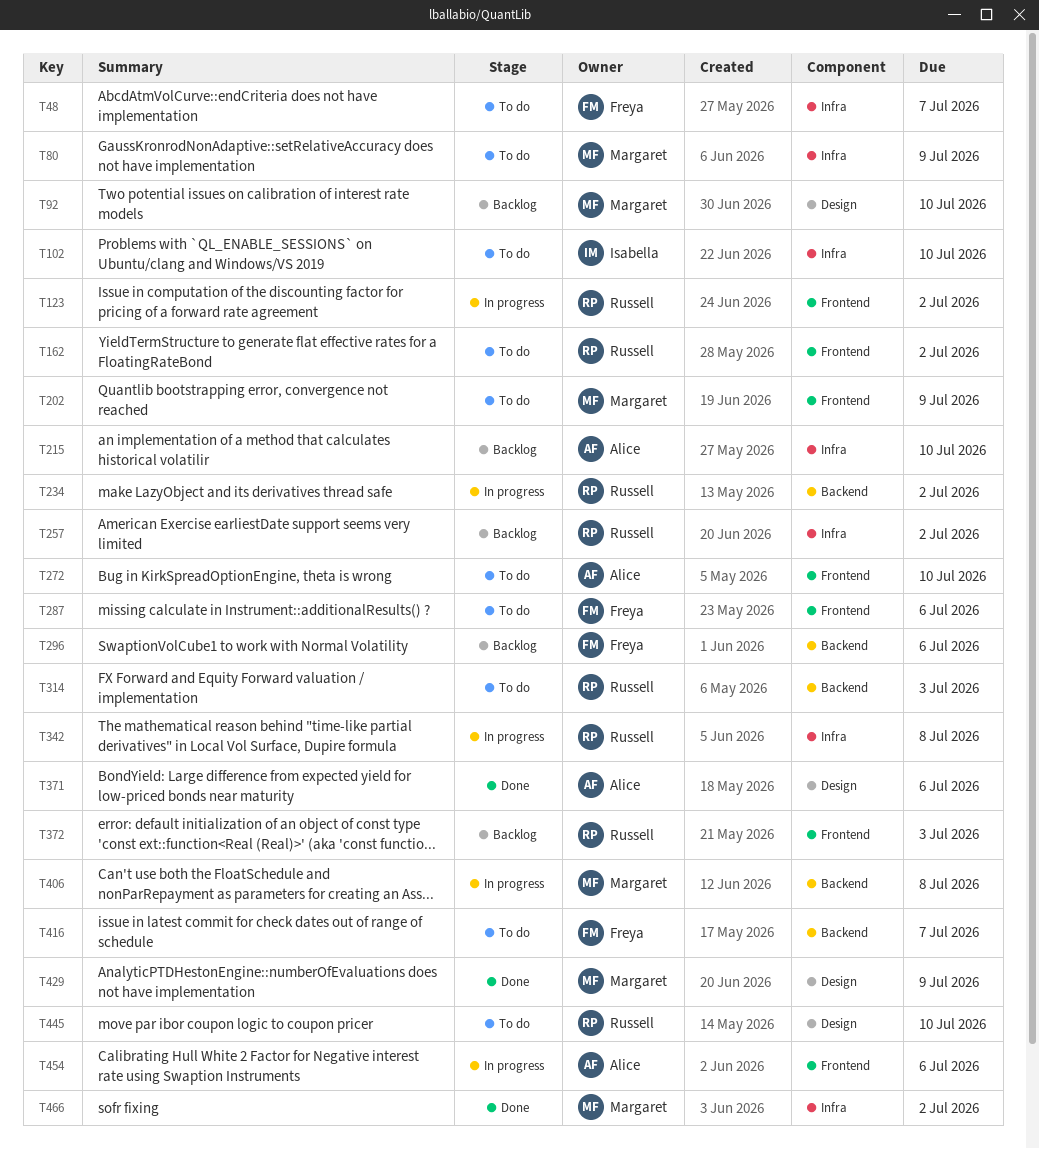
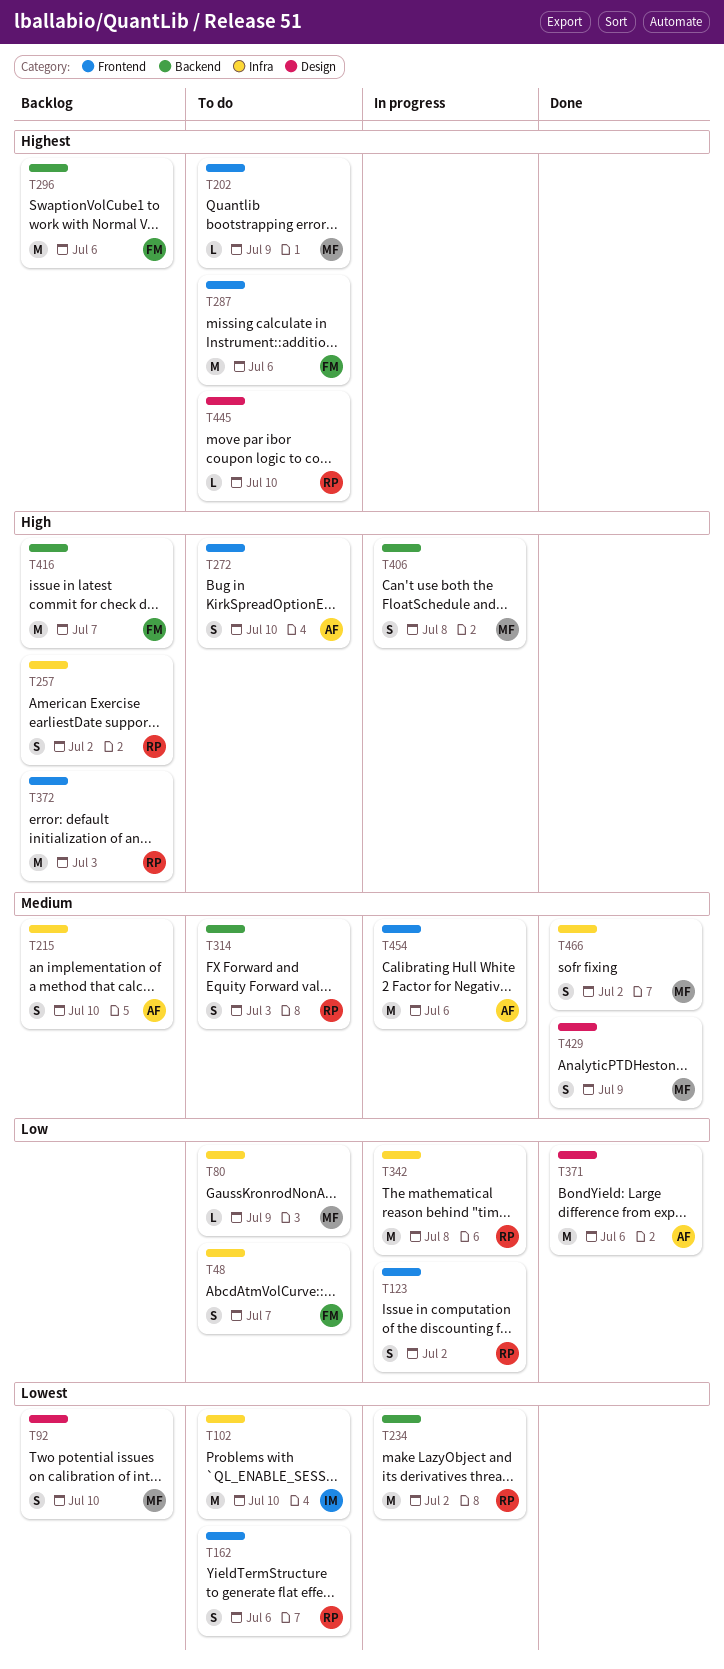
T162, due: Jul 2 -> Jul 6
T416, status: To do -> Backlog

